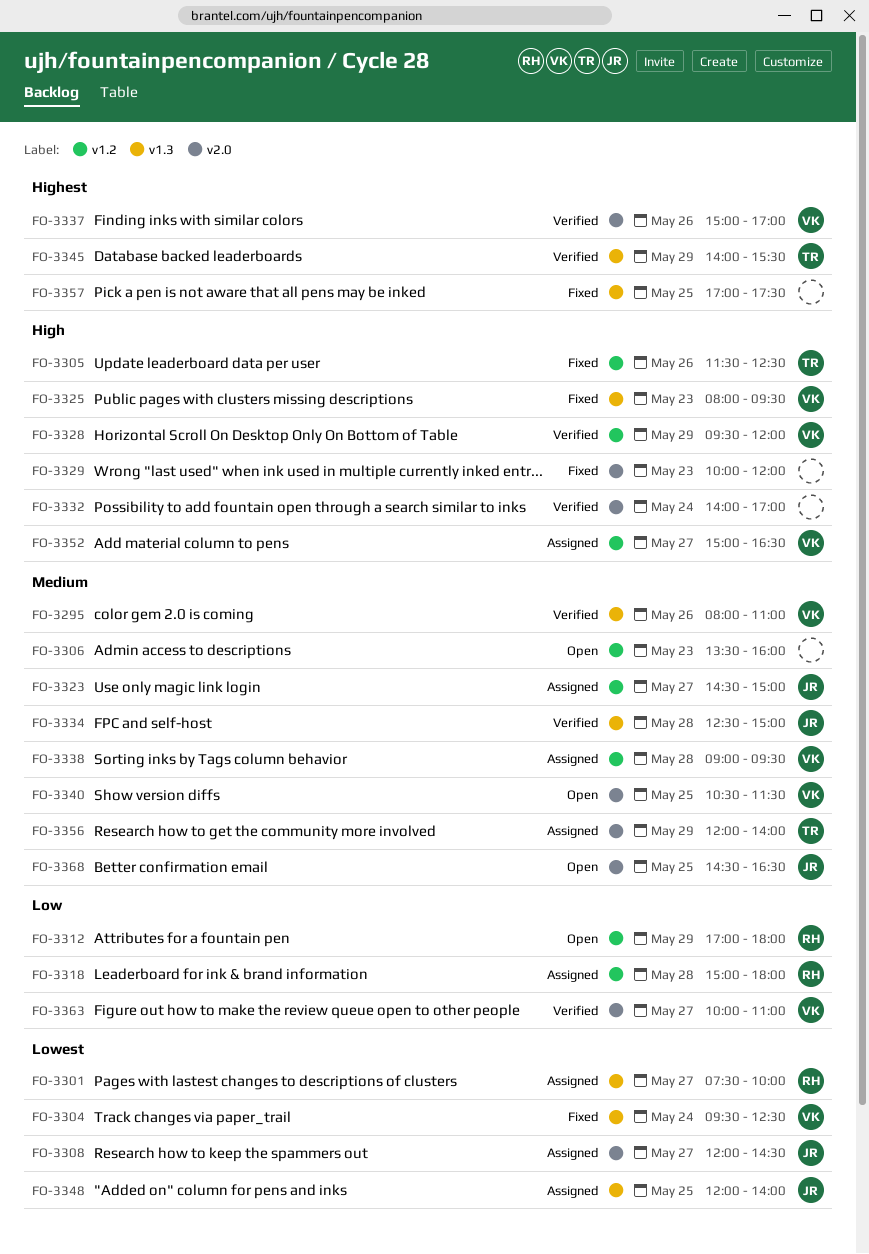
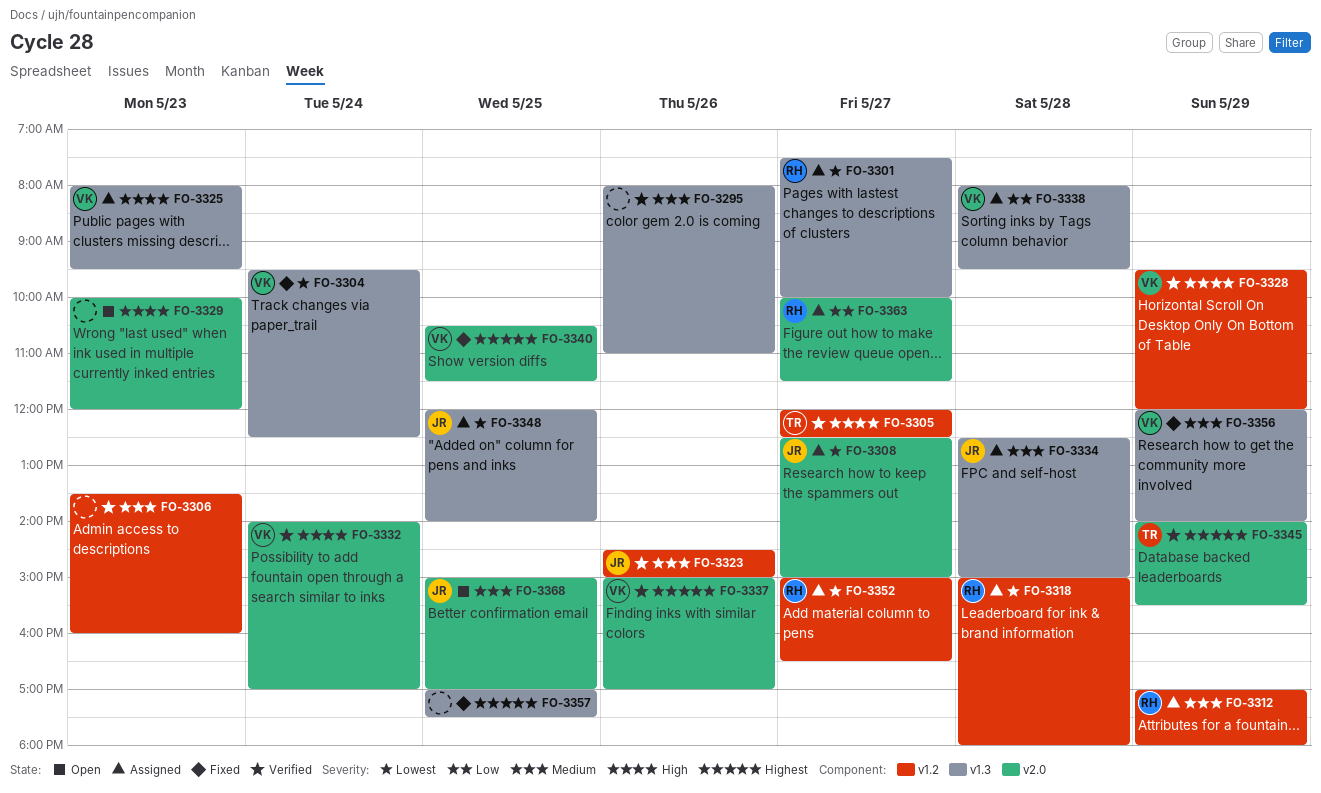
FO-3295, owner: VK -> none
FO-3305, status: Fixed -> Verified
FO-3305, day: May 26 -> May 27
FO-3305, begins: 11:30 -> 12:00
FO-3306, status: Open -> Verified
FO-3308, begins: 12:00 -> 12:30
FO-3308, ends: 14:30 -> 15:00
FO-3312, status: Open -> Assigned
FO-3312, priority: Low -> Medium
FO-3318, priority: Low -> Lowest
FO-3323, status: Assigned -> Verified
FO-3323, day: May 27 -> May 26
FO-3325, status: Fixed -> Assigned
FO-3329, status: Fixed -> Open
FO-3332, owner: none -> VK
FO-3334, status: Verified -> Assigned
FO-3338, priority: Medium -> Low
FO-3338, label: v1.2 -> v1.3
FO-3338, begins: 09:00 -> 08:00
FO-3340, status: Open -> Fixed
FO-3340, priority: Medium -> Highest
FO-3345, label: v1.3 -> v2.0
FO-3352, owner: VK -> RH
FO-3352, priority: High -> Lowest
FO-3356, status: Assigned -> Fixed
FO-3356, owner: TR -> VK
FO-3356, label: v2.0 -> v1.3
FO-3363, status: Verified -> Assigned
FO-3363, owner: VK -> RH
FO-3363, ends: 11:00 -> 11:30
FO-3368, begins: 14:30 -> 15:00
FO-3368, ends: 16:30 -> 17:00

